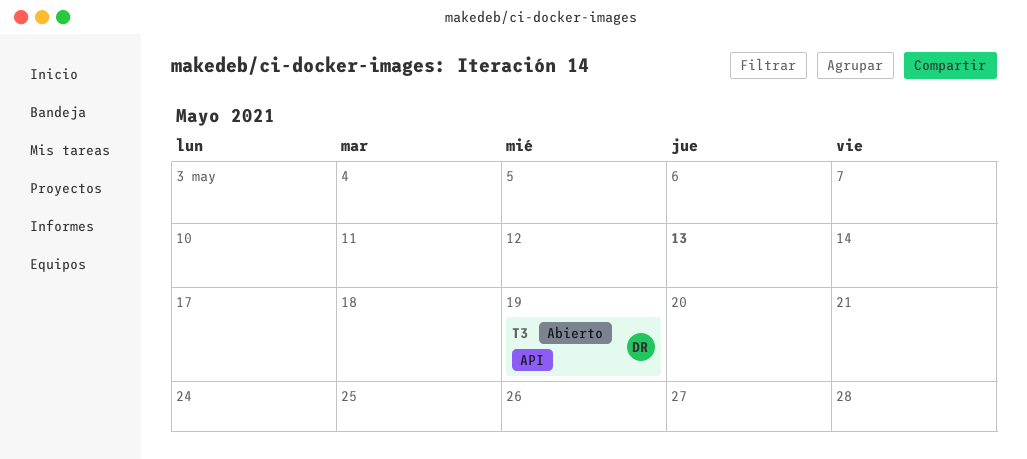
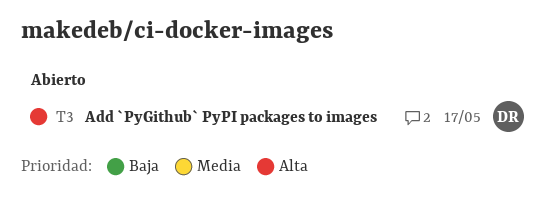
T3, due: May 19 -> May 17

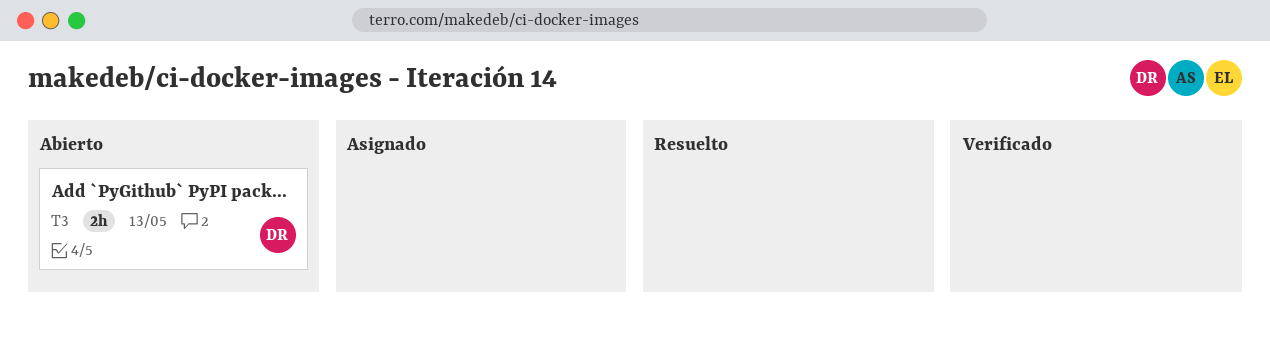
T3, due: May 17 -> May 13

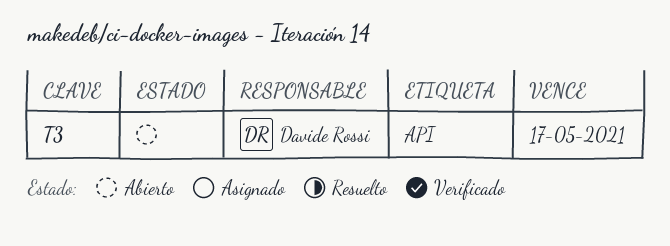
T3, due: May 13 -> May 17

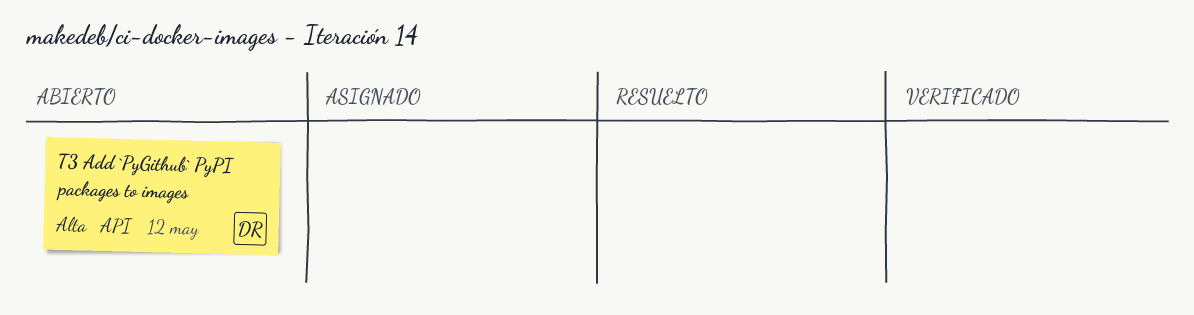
T3, due: May 17 -> May 12

